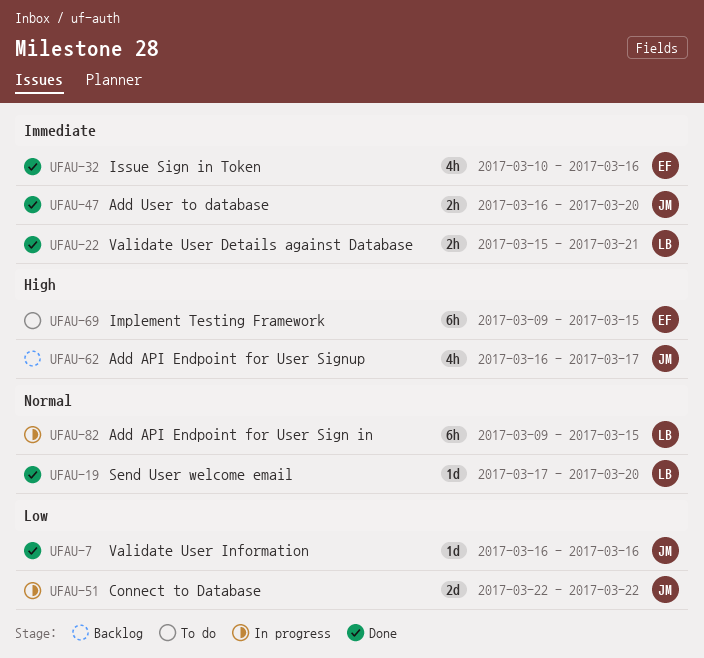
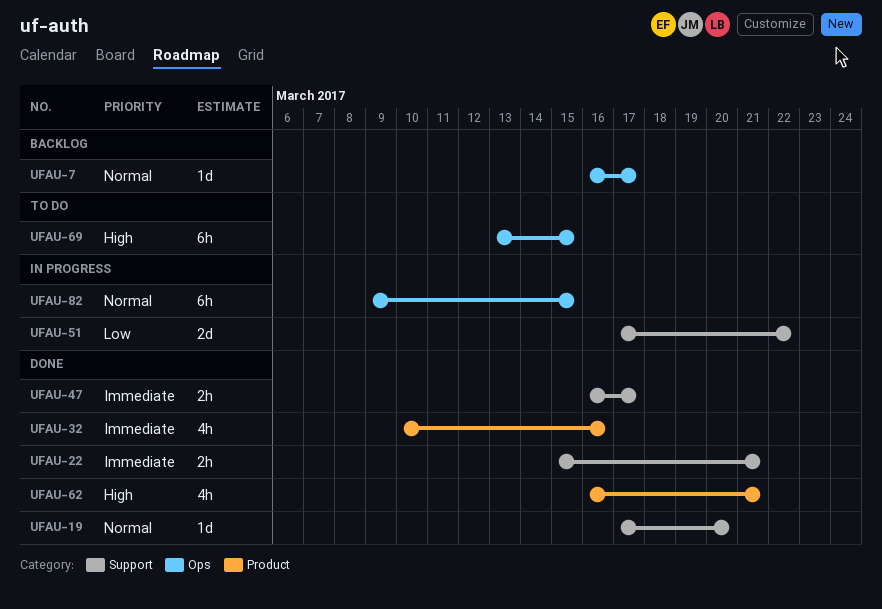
UFAU-7, status: Done -> Backlog
UFAU-7, priority: Low -> Normal
UFAU-7, due: Mar 16 -> Mar 17
UFAU-47, due: Mar 20 -> Mar 17
UFAU-51, start: Mar 22 -> Mar 17
UFAU-62, status: Backlog -> Done
UFAU-62, due: Mar 17 -> Mar 21
UFAU-69, start: Mar 9 -> Mar 13

